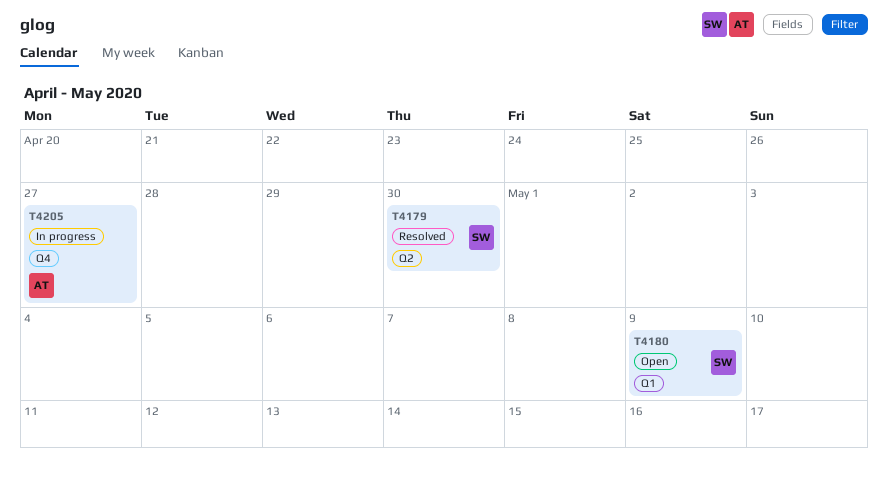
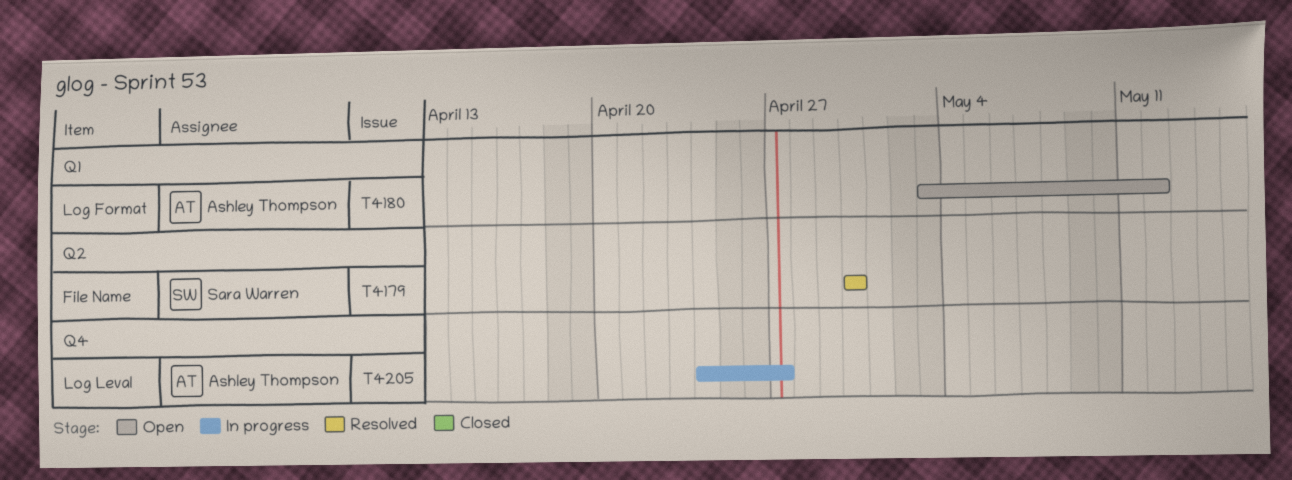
T4180, owner: Sara Warren -> Ashley Thompson
T4180, due: May 9 -> May 12

